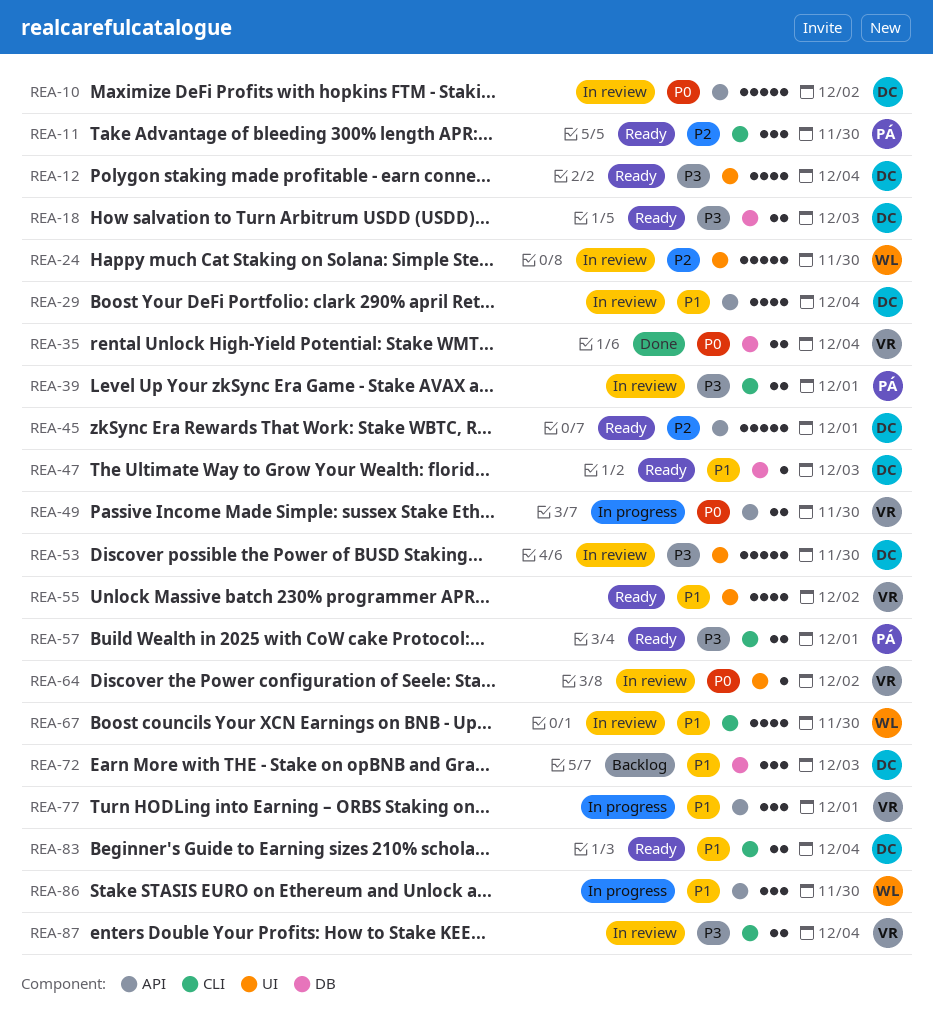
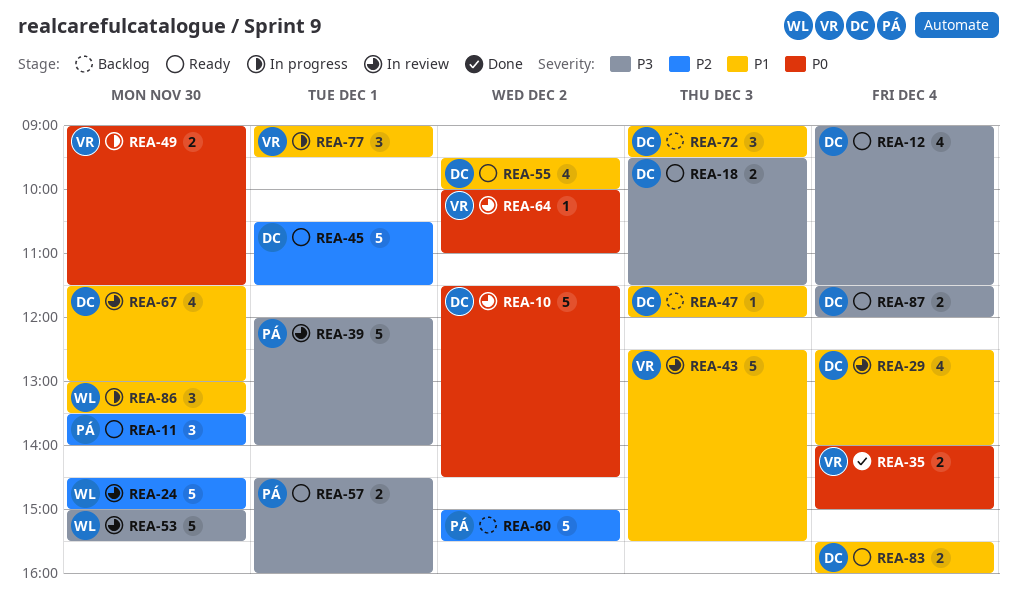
REA-39, estimate: 2 -> 5
REA-43: none -> present
REA-47, status: Ready -> Backlog
REA-53, owner: DC -> WL
REA-55, owner: VR -> DC
REA-60: none -> present
REA-67, owner: WL -> DC
REA-87, status: In review -> Ready
REA-87, owner: VR -> DC

